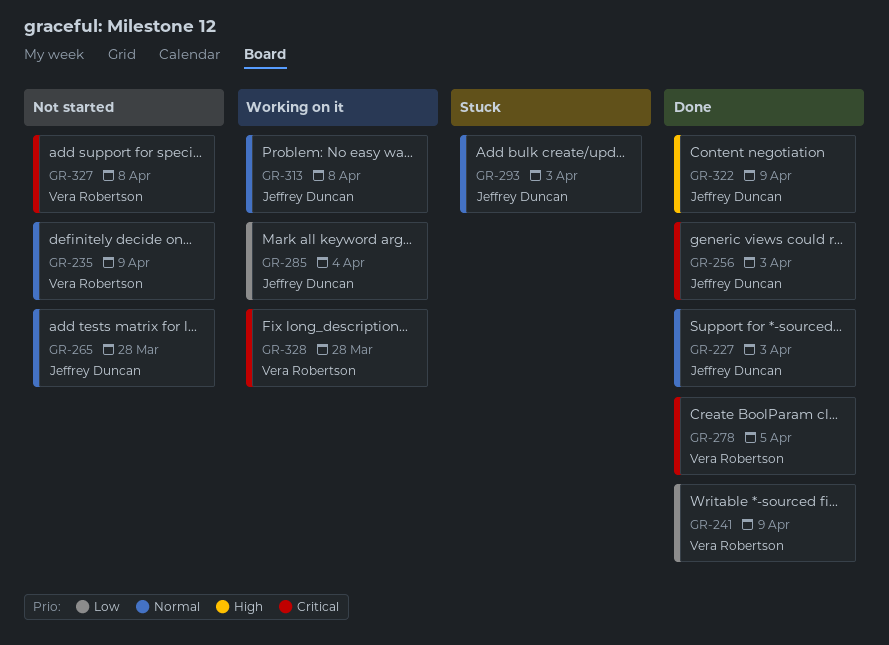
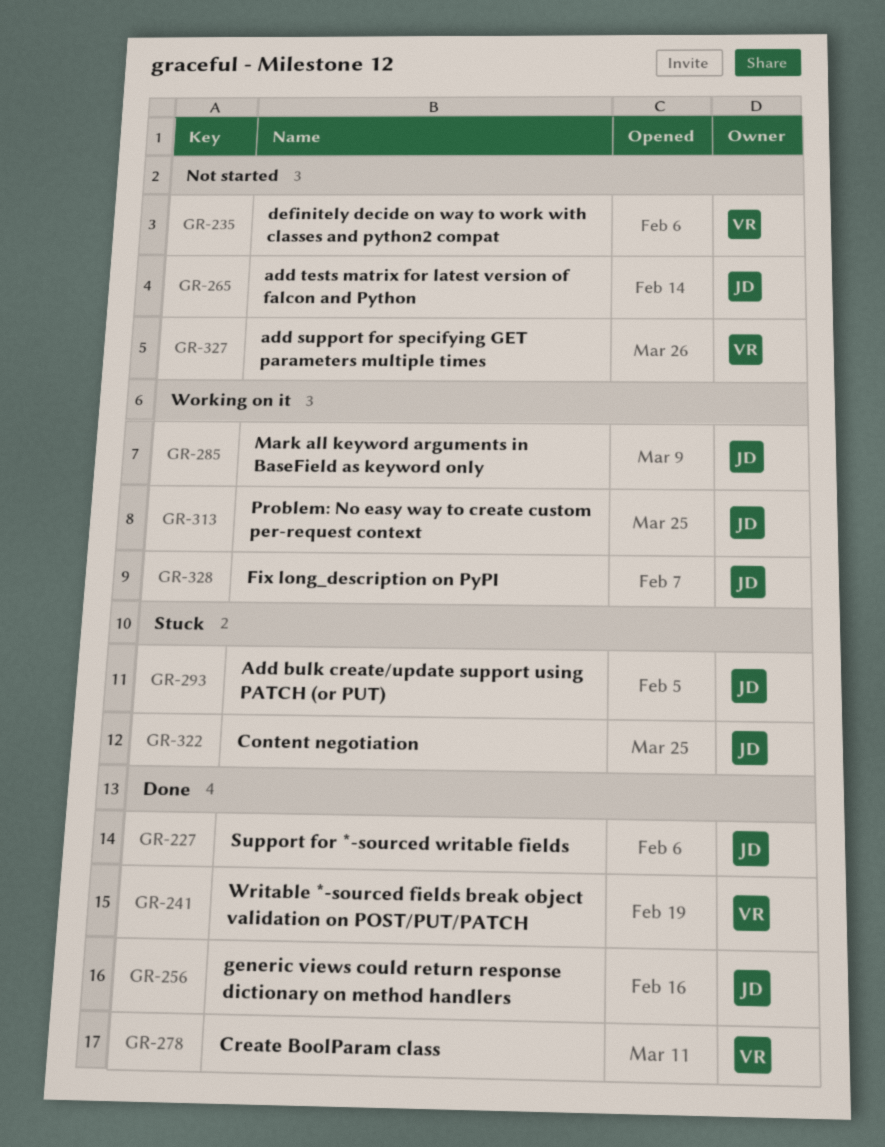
GR-322, status: Done -> Stuck
GR-328, owner: Vera Robertson -> Jeffrey Duncan

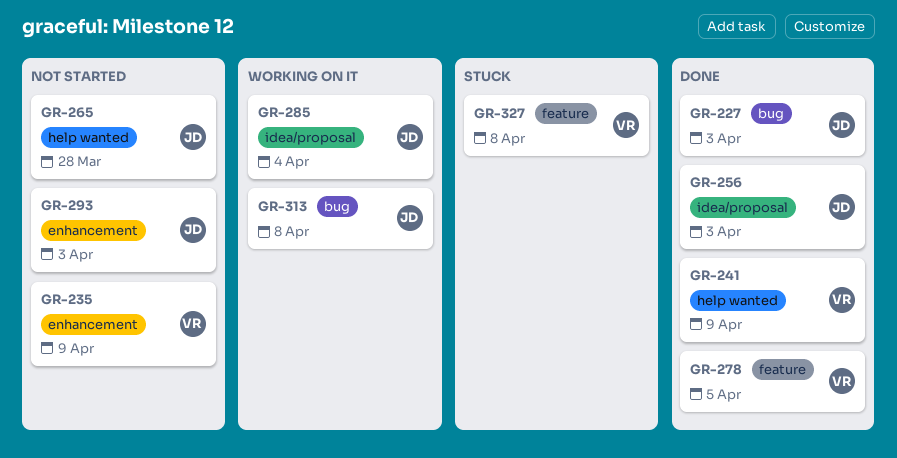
GR-293, status: Stuck -> Not started
GR-322: present -> none
GR-327, status: Not started -> Stuck
GR-328: present -> none

